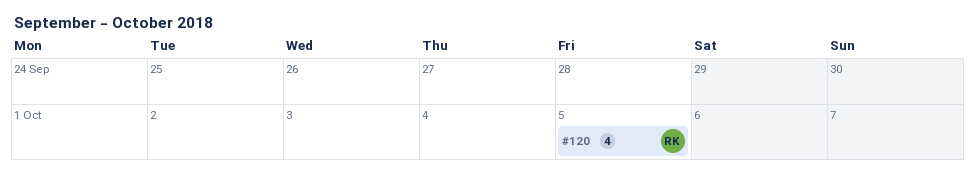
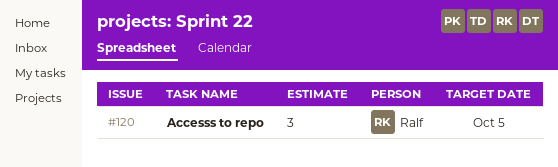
#120, estimate: 4 -> 3

